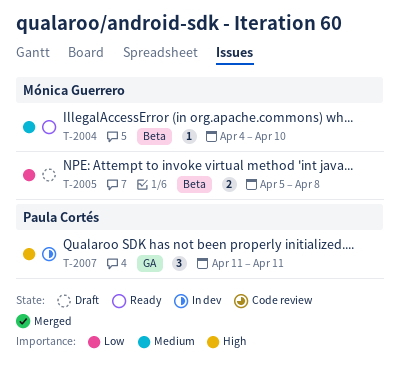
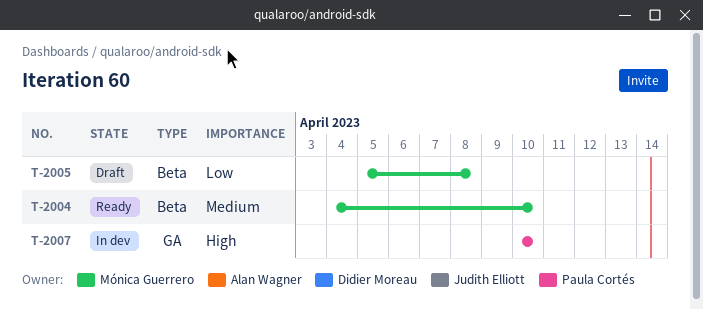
T-2007, start: Apr 11 -> Apr 10
T-2007, due: Apr 11 -> Apr 10

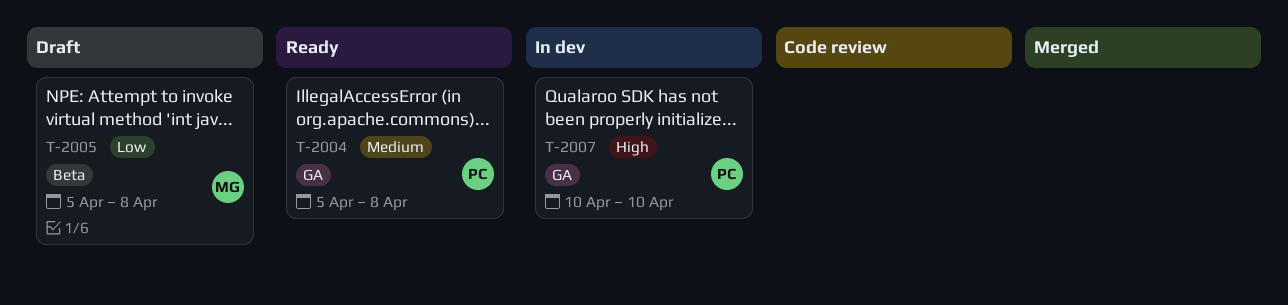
T-2004, owner: Mónica Guerrero -> Paula Cortés
T-2004, label: Beta -> GA
T-2004, start: Apr 4 -> Apr 5
T-2004, due: Apr 10 -> Apr 8

